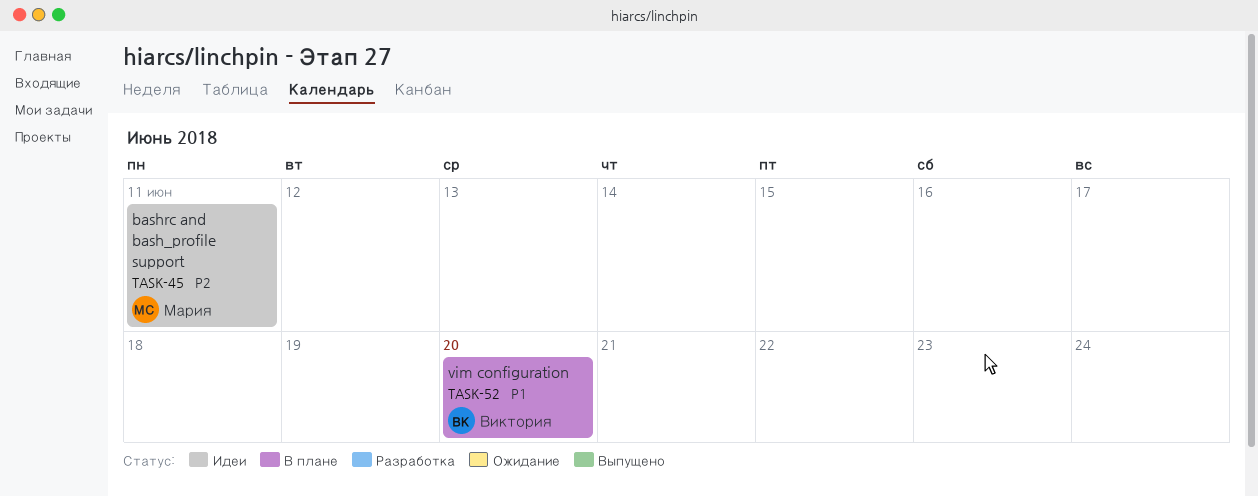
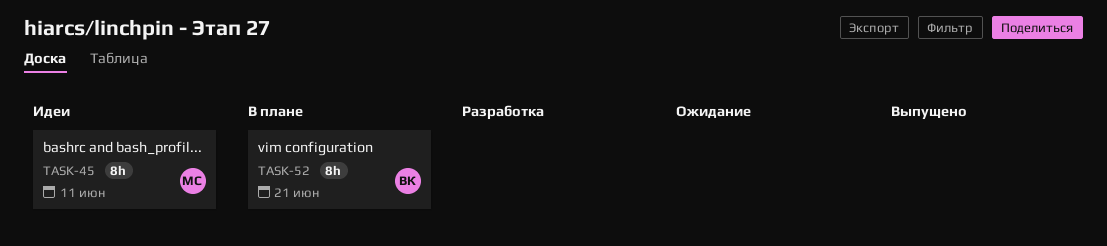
TASK-52, due: Jun 20 -> Jun 21

